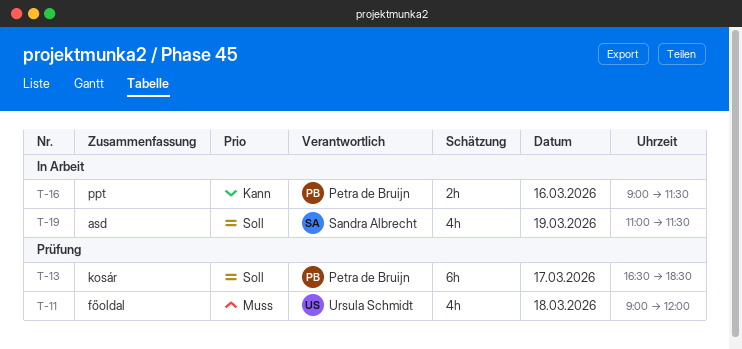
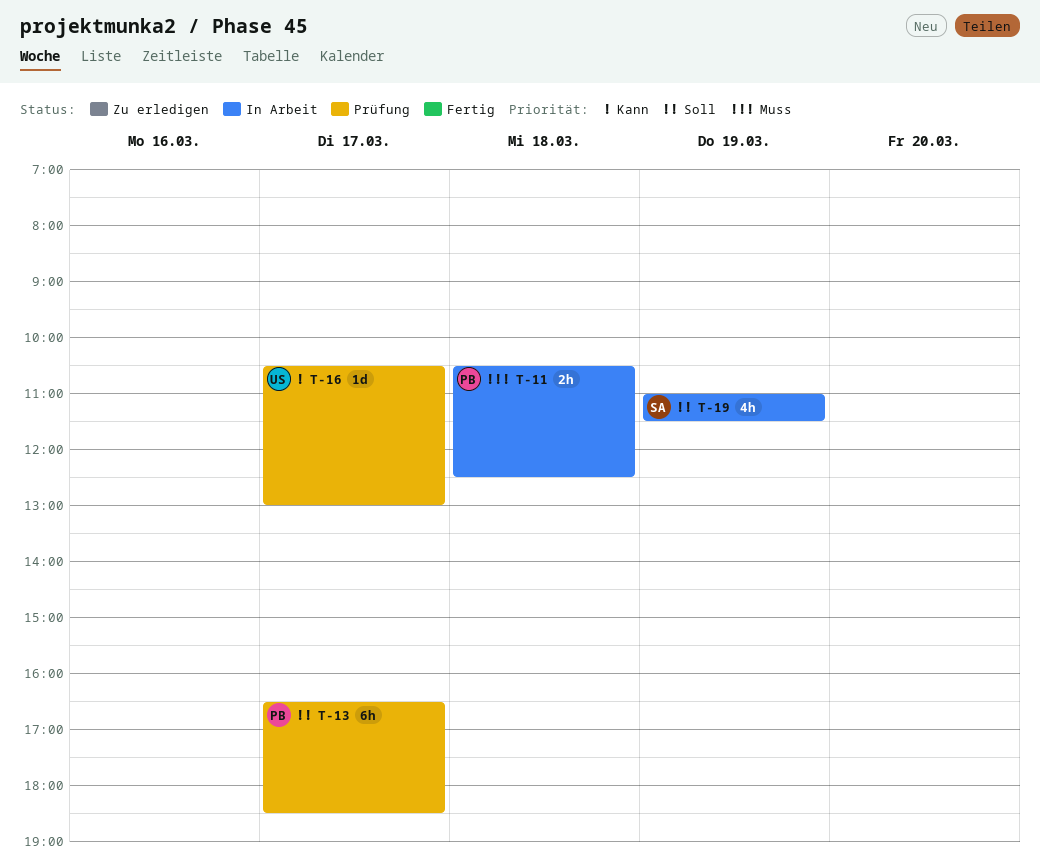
T-11, status: Prüfung -> In Arbeit
T-11, owner: Ursula Schmidt -> Petra de Bruijn
T-11, estimate: 4h -> 2h
T-11, begins: 09:00 -> 10:30
T-11, ends: 12:00 -> 12:30
T-16, status: In Arbeit -> Prüfung
T-16, owner: Petra de Bruijn -> Ursula Schmidt
T-16, estimate: 2h -> 1d
T-16, day: Mar 16 -> Mar 17
T-16, begins: 09:00 -> 10:30
T-16, ends: 11:30 -> 13:00

